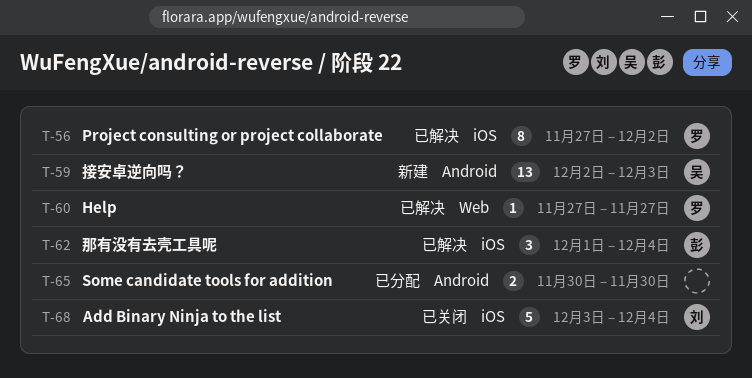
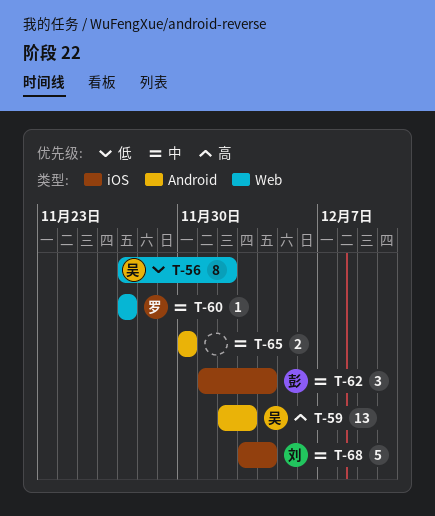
T-56, owner: 罗 -> 吴
T-56, label: iOS -> Web

